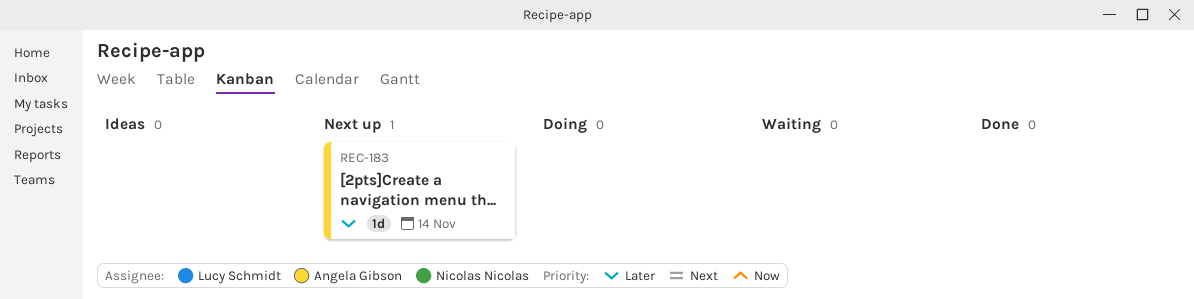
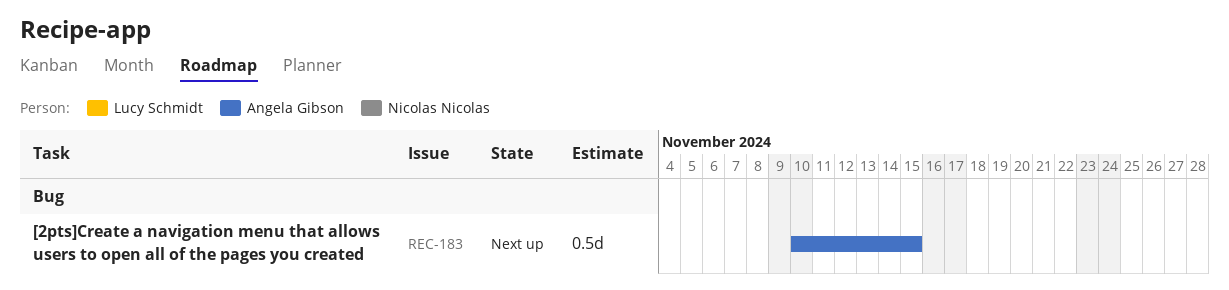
REC-183, estimate: 1d -> 0.5d
REC-183, due: Nov 14 -> Nov 15

